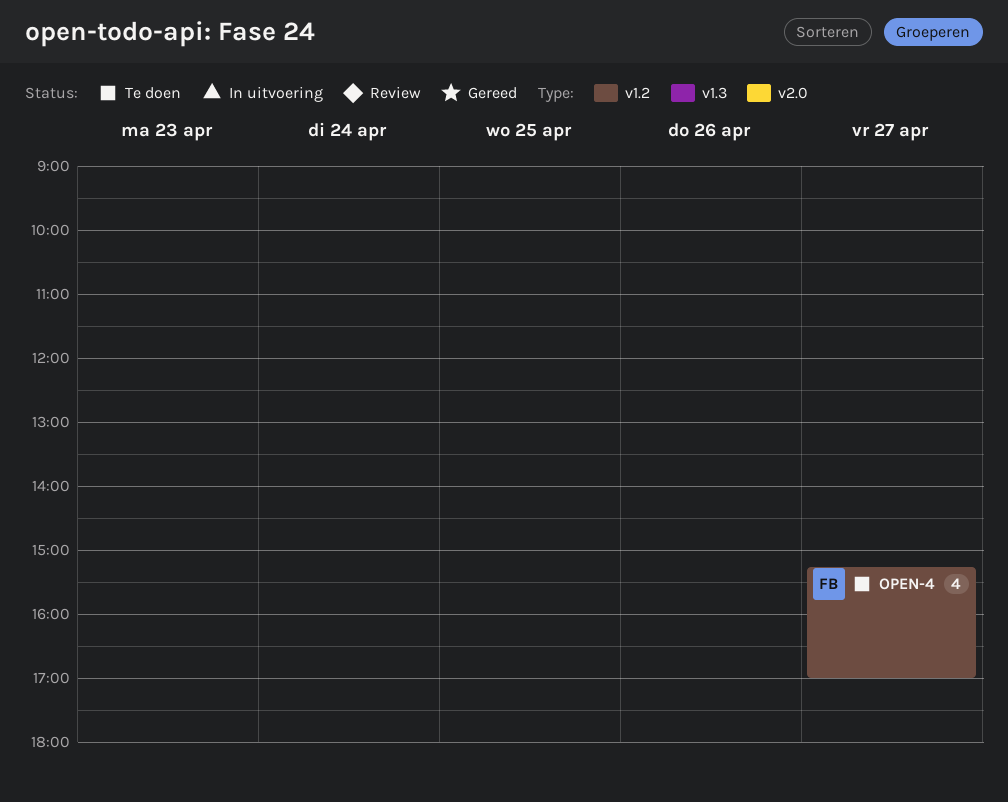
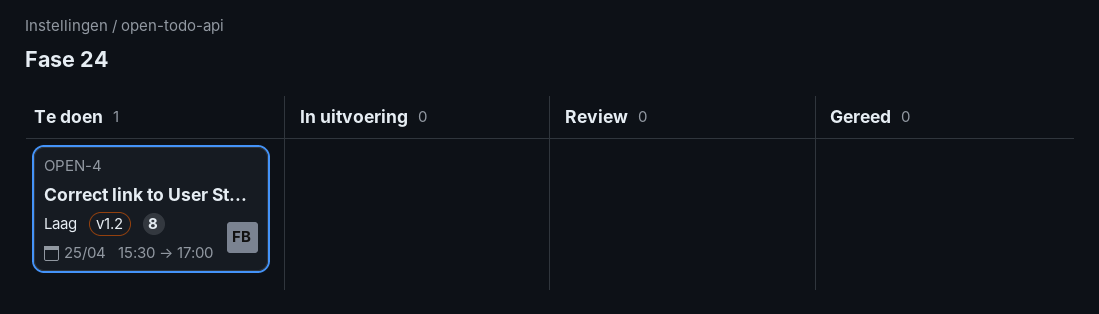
OPEN-4, estimate: 4 -> 8
OPEN-4, day: Apr 27 -> Apr 25
OPEN-4, begins: 15:15 -> 15:30

